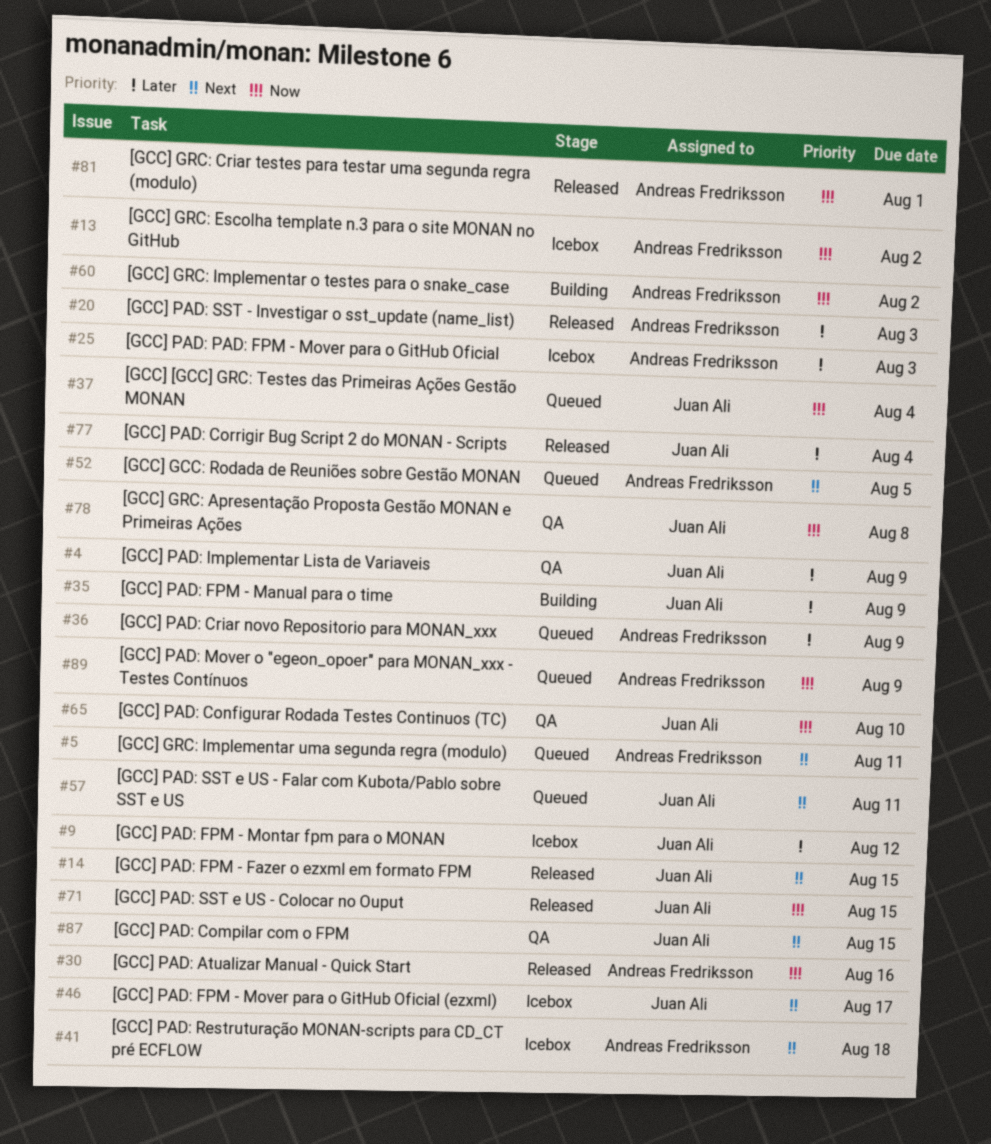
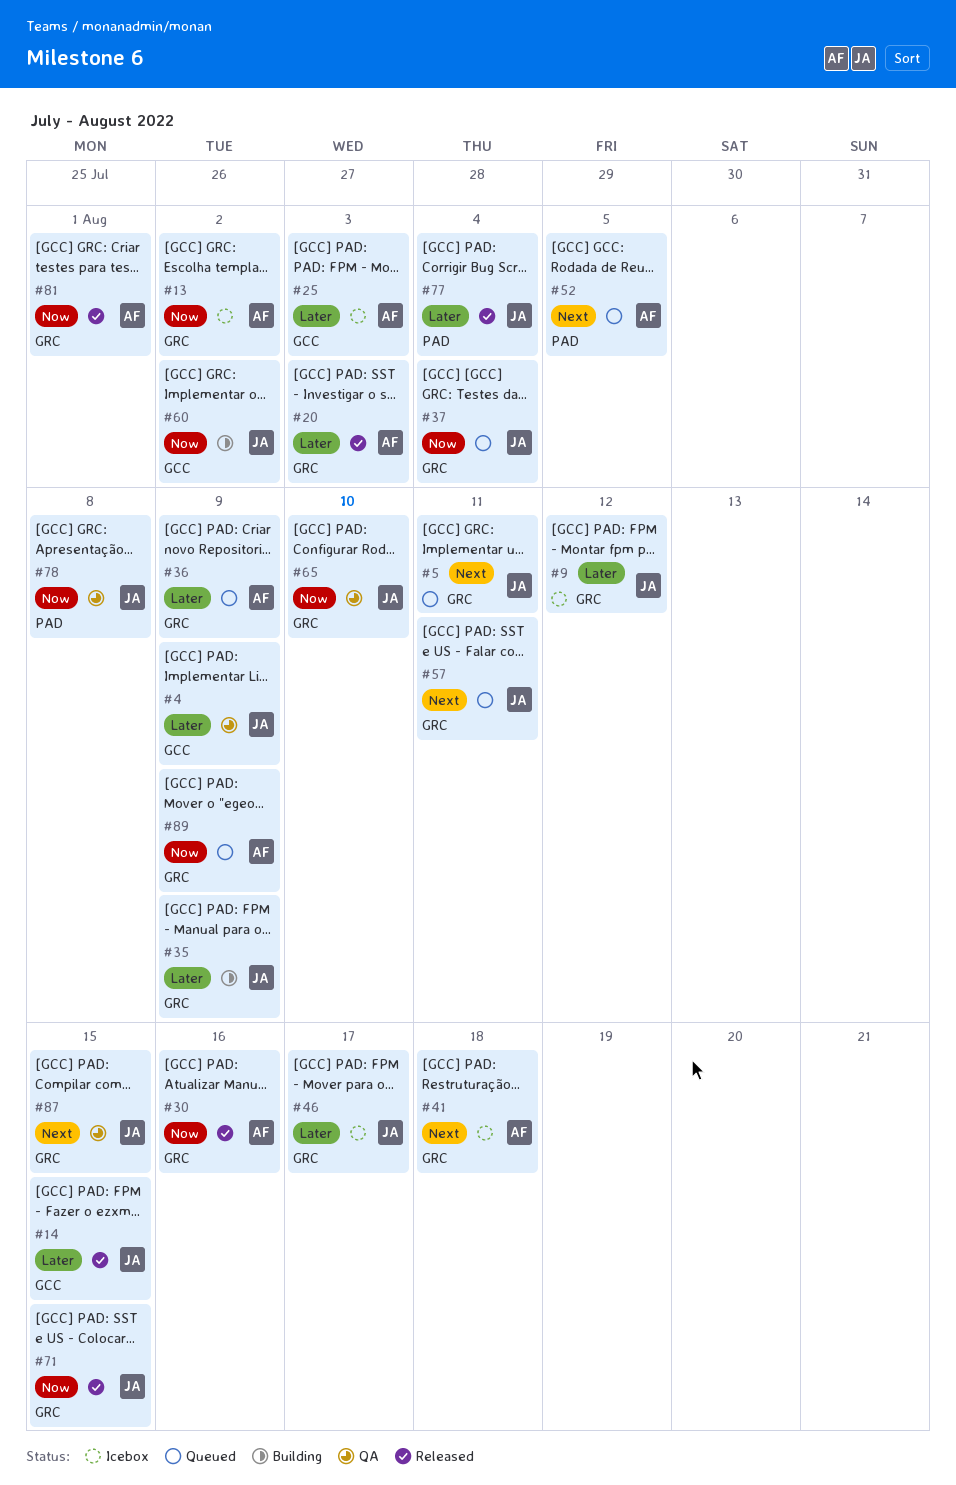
#5, owner: Andreas Fredriksson -> Juan Ali
#14, priority: Next -> Later
#46, priority: Next -> Later
#60, owner: Andreas Fredriksson -> Juan Ali

